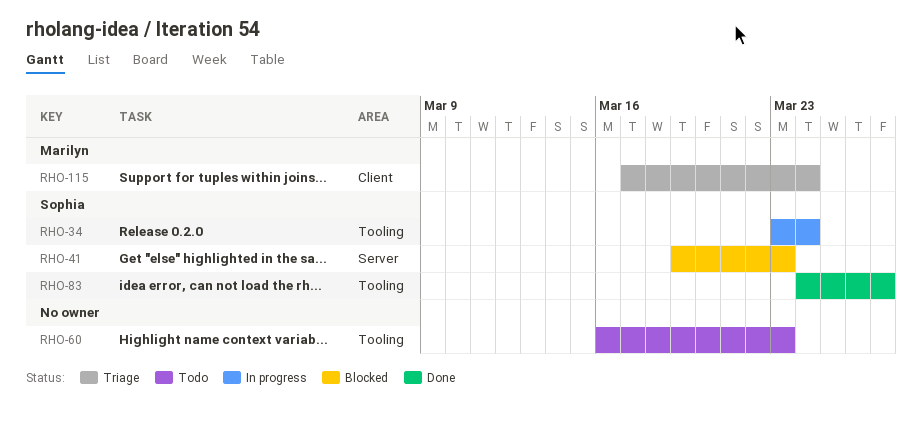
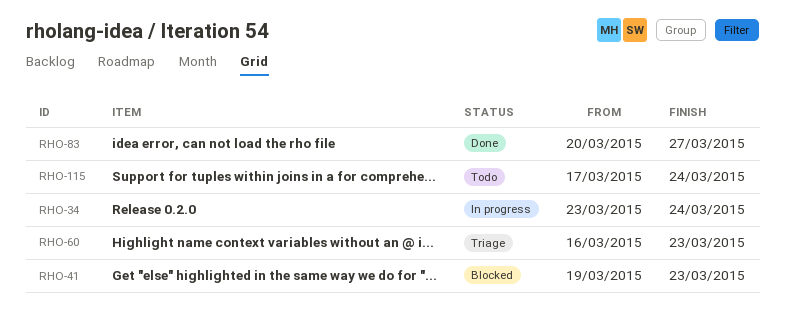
RHO-60, status: Todo -> Triage
RHO-83, start: Mar 24 -> Mar 20
RHO-115, status: Triage -> Todo

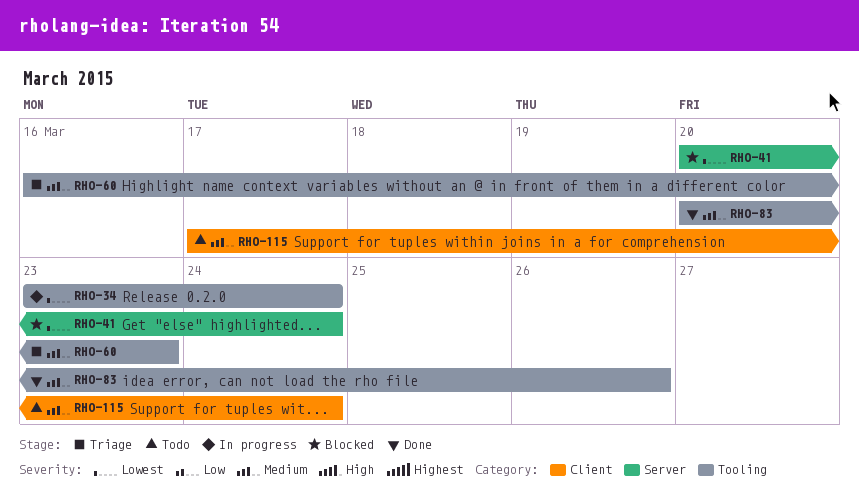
RHO-41, start: Mar 19 -> Mar 20
RHO-41, due: Mar 23 -> Mar 24
RHO-83, due: Mar 27 -> Mar 26

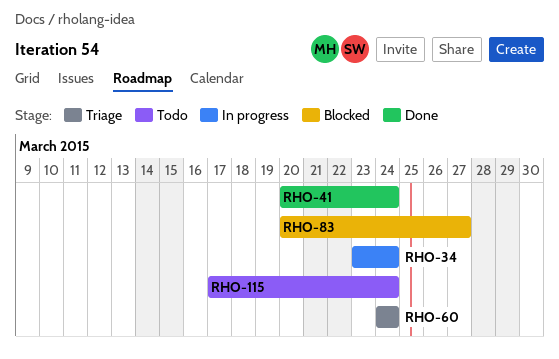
RHO-41, status: Blocked -> Done
RHO-60, start: Mar 16 -> Mar 24
RHO-60, due: Mar 23 -> Mar 24
RHO-83, status: Done -> Blocked
RHO-83, due: Mar 26 -> Mar 27

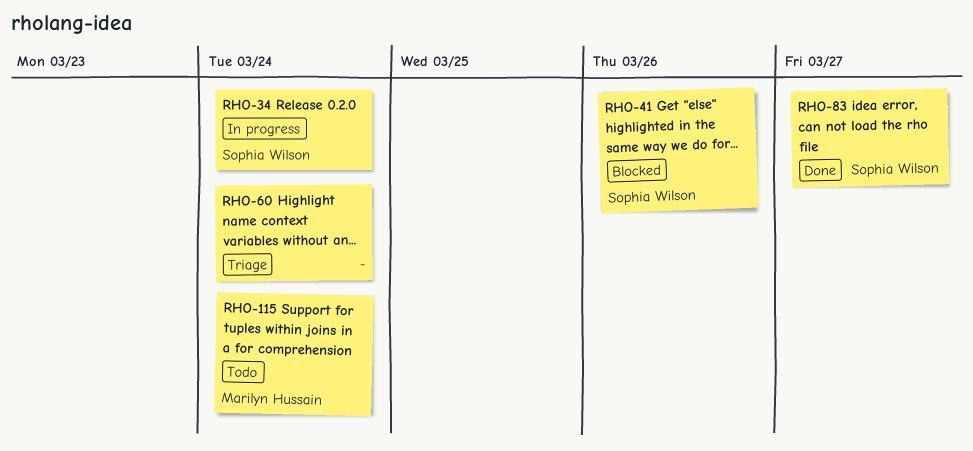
RHO-41, status: Done -> Blocked
RHO-41, due: Mar 24 -> Mar 26
RHO-83, status: Blocked -> Done

